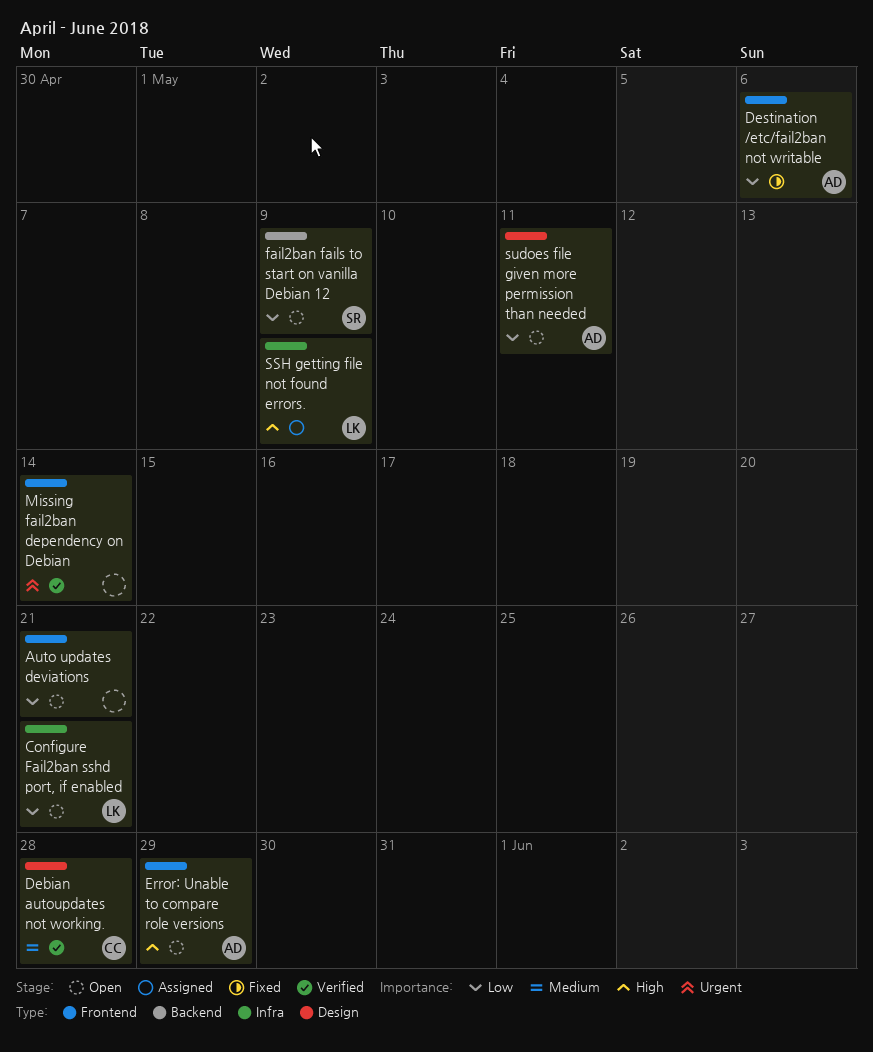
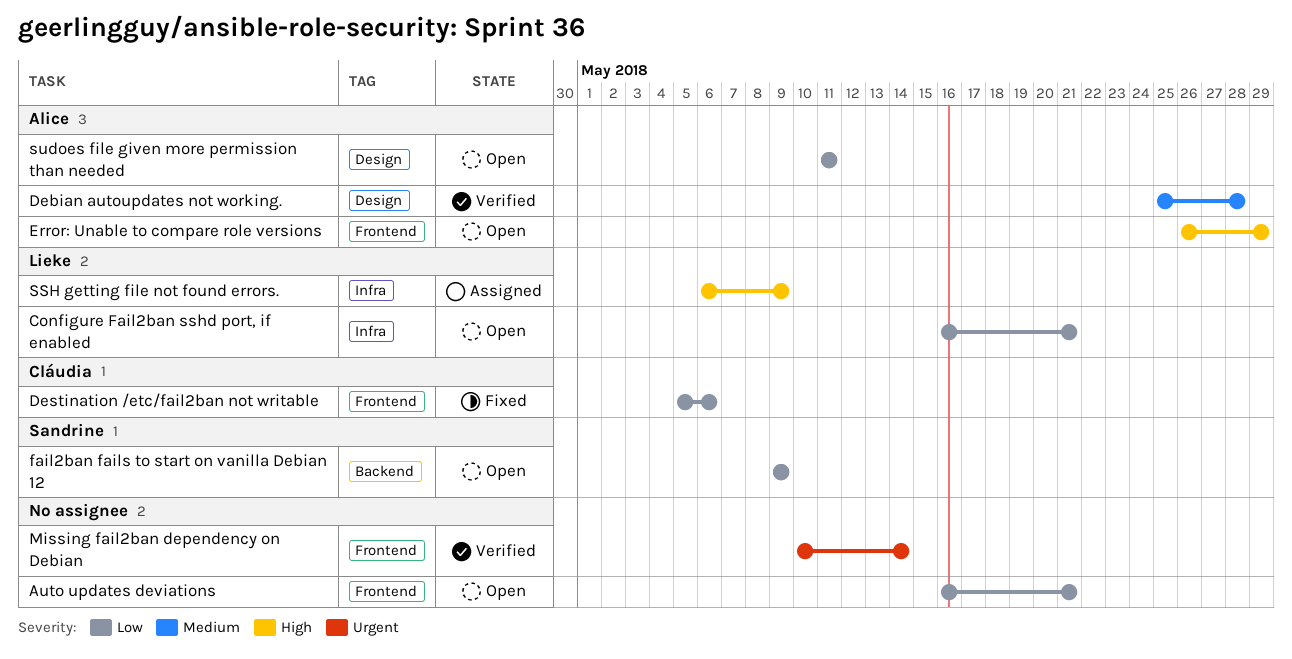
Debian autoupdates not working., owner: Cláudia -> Alice
Destination /etc/fail2ban not writable, owner: Alice -> Cláudia

